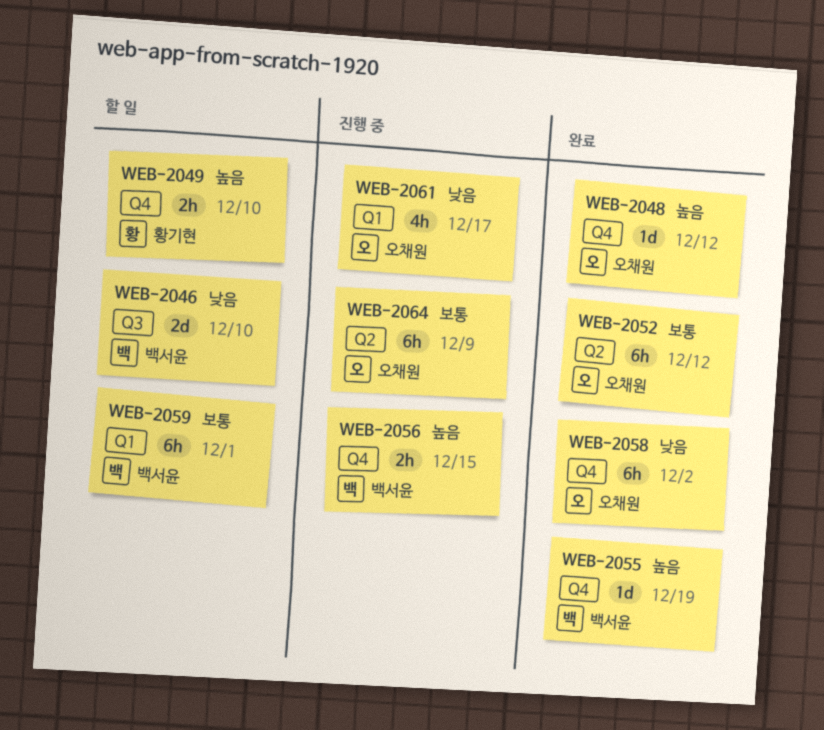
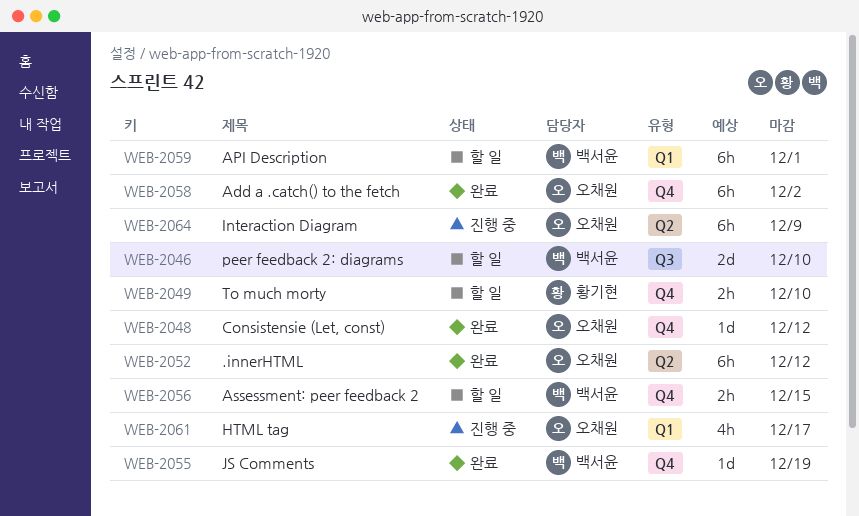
WEB-2056, status: 진행 중 -> 할 일

